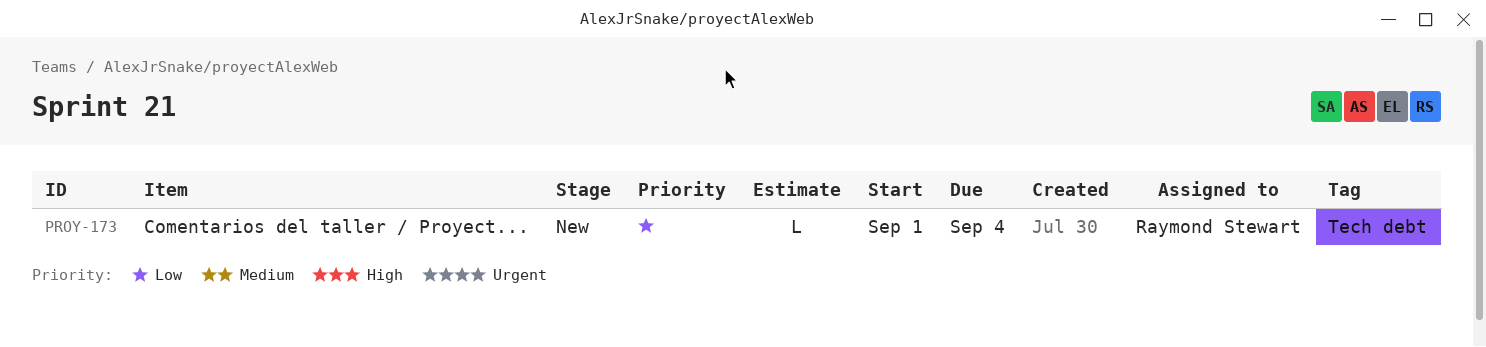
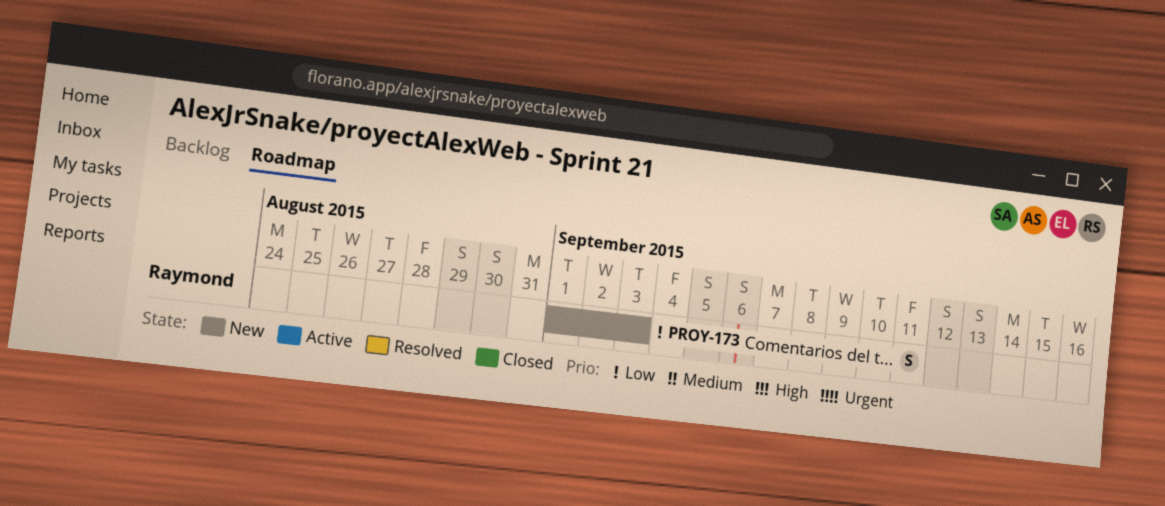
PROY-173, estimate: L -> S
PROY-173, due: Sep 4 -> Sep 3

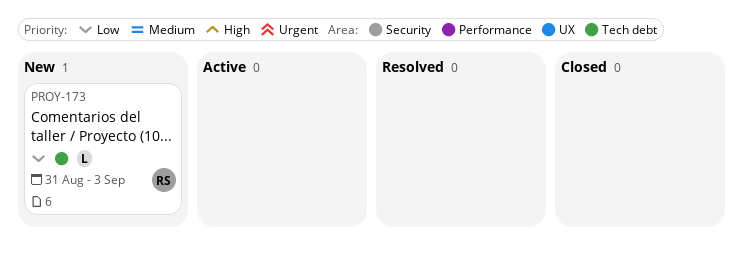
PROY-173, estimate: S -> L
PROY-173, start: Sep 1 -> Aug 31

